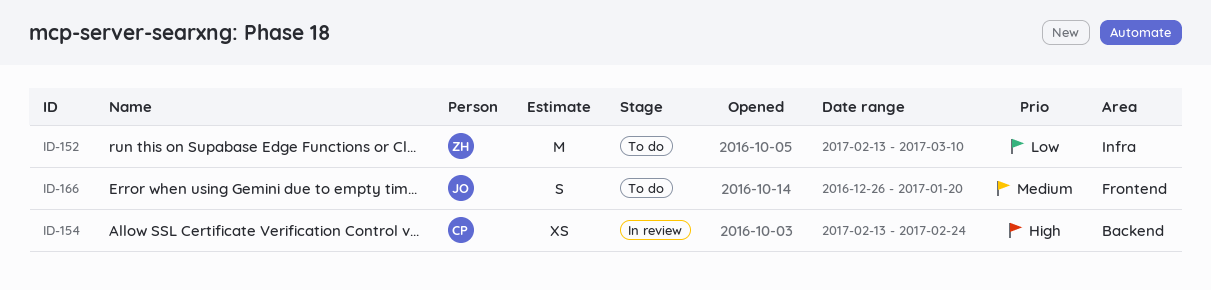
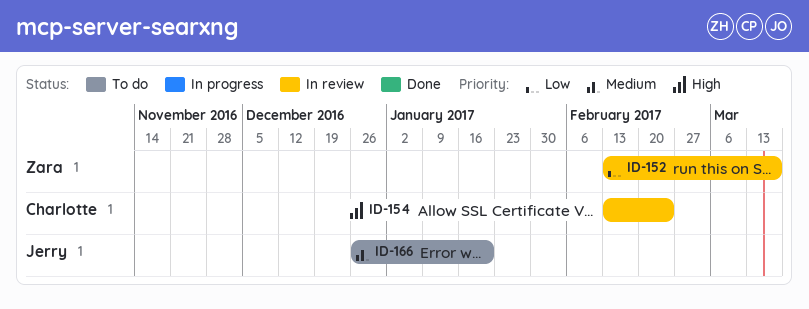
ID-152, status: To do -> In review
ID-152, due: Mar 10 -> Mar 17

